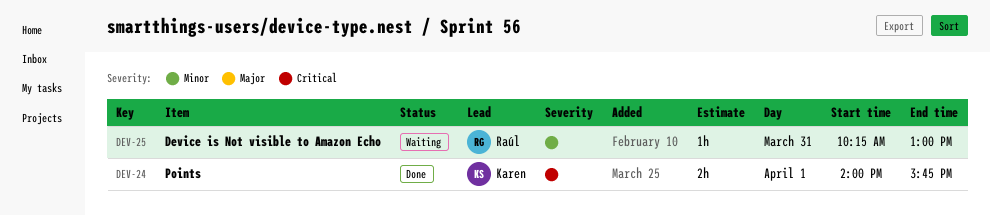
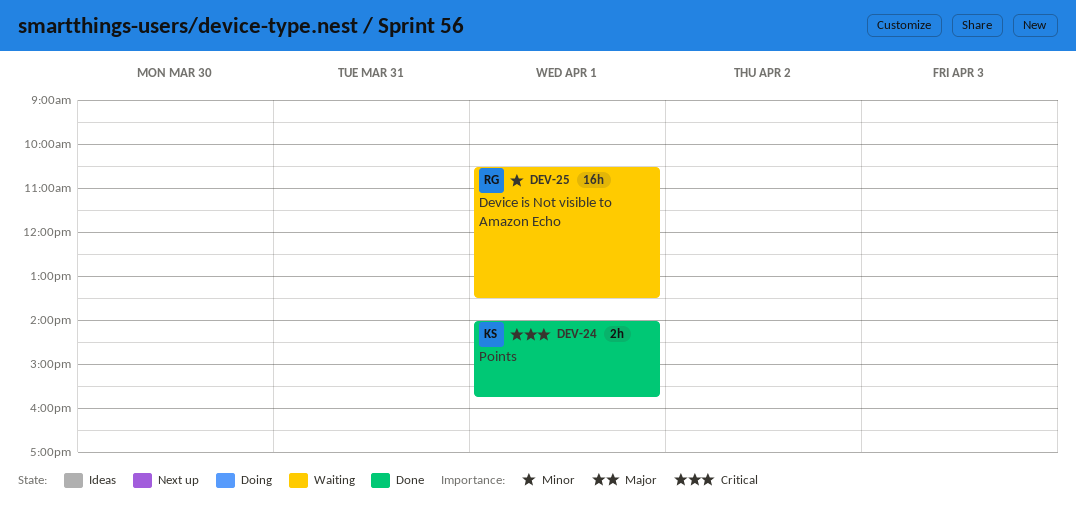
DEV-25, estimate: 1h -> 16h
DEV-25, day: Mar 31 -> Apr 1
DEV-25, begins: 10:15 -> 10:30
DEV-25, ends: 13:00 -> 13:30

